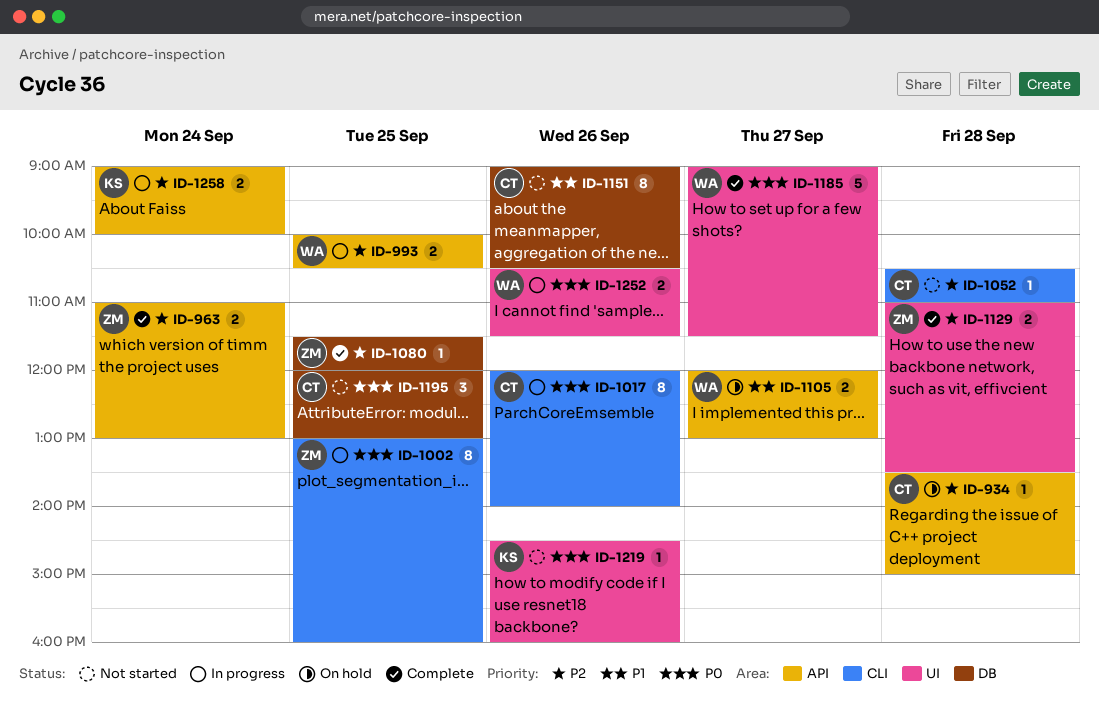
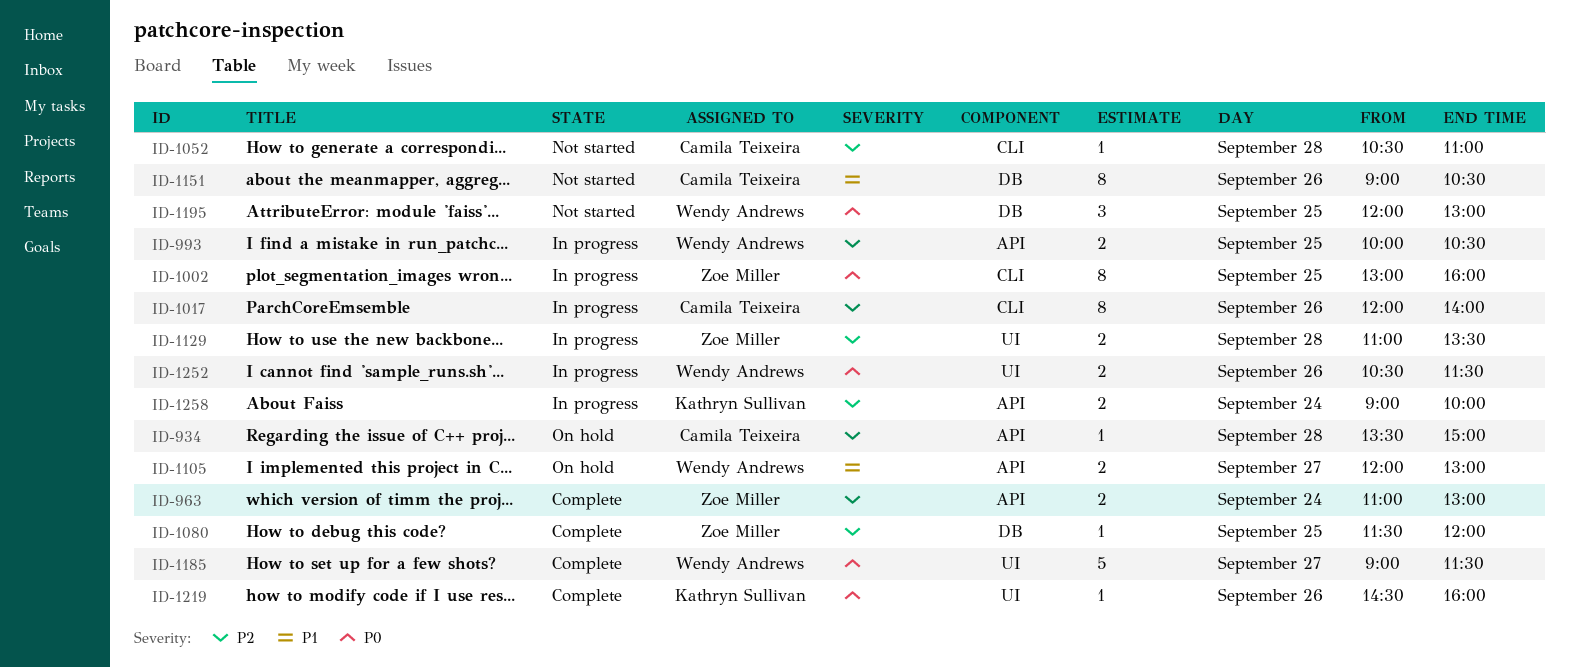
ID-1017, priority: P0 -> P2
ID-1129, status: Complete -> In progress
ID-1195, owner: Camila Teixeira -> Wendy Andrews
ID-1219, status: Not started -> Complete

